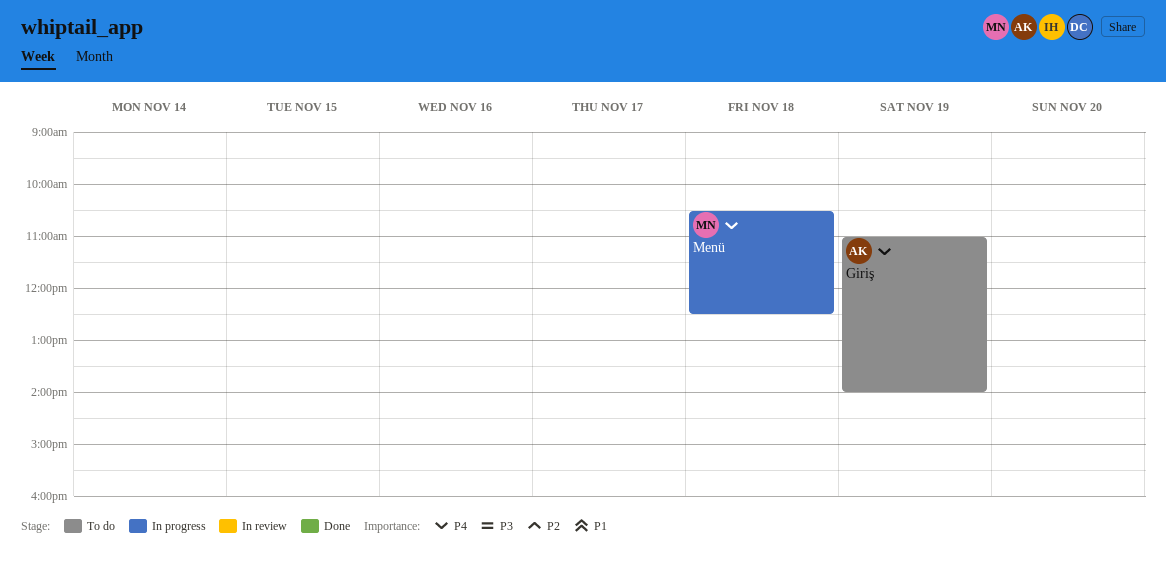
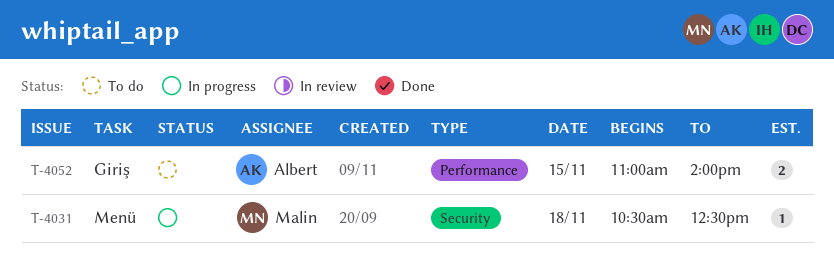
Giriş, day: Nov 19 -> Nov 15

